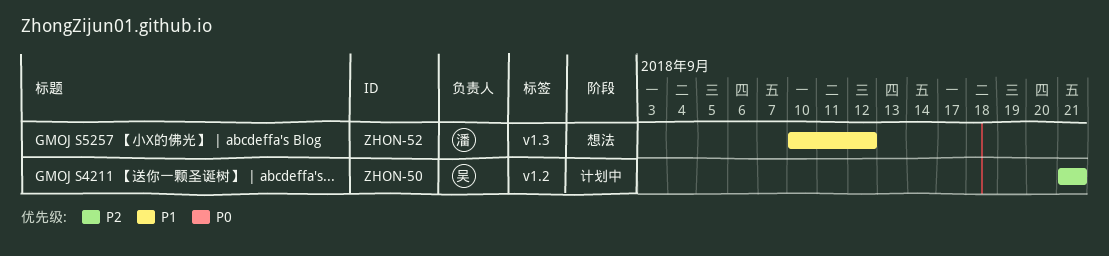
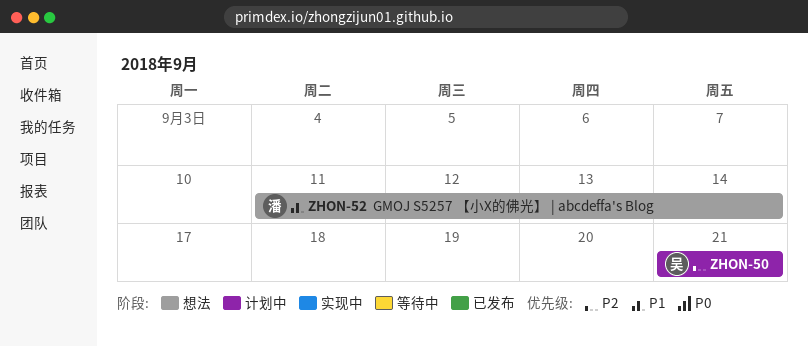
ZHON-52, start: Sep 10 -> Sep 11
ZHON-52, due: Sep 12 -> Sep 14

